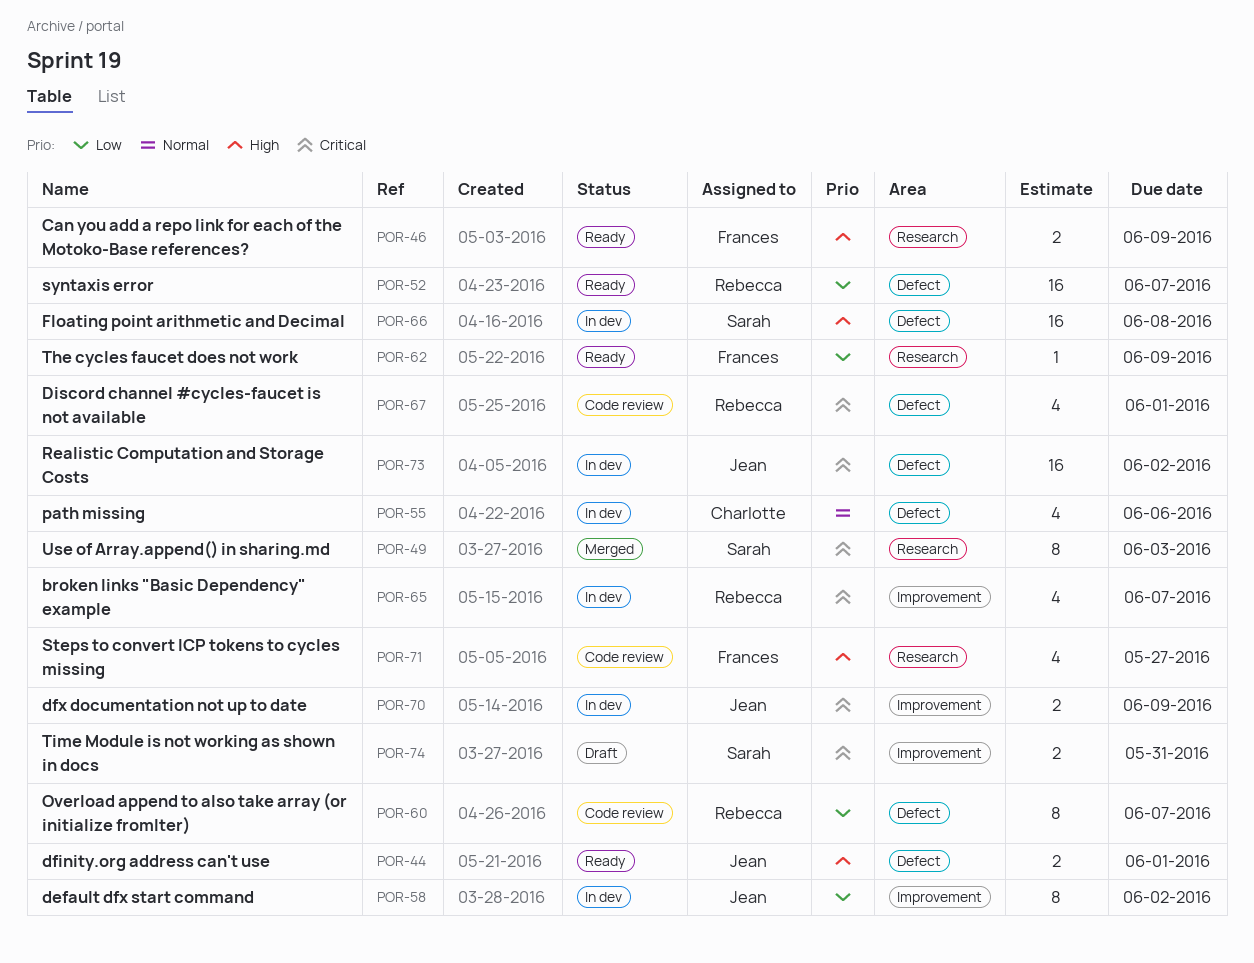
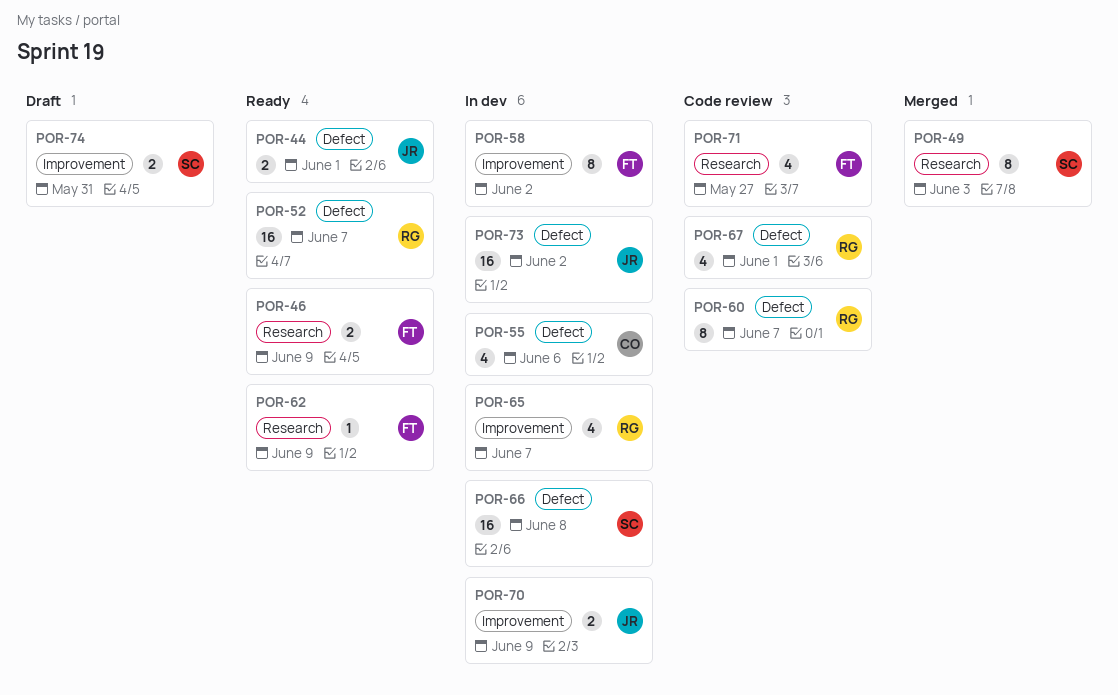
POR-58, owner: Jean -> Frances

